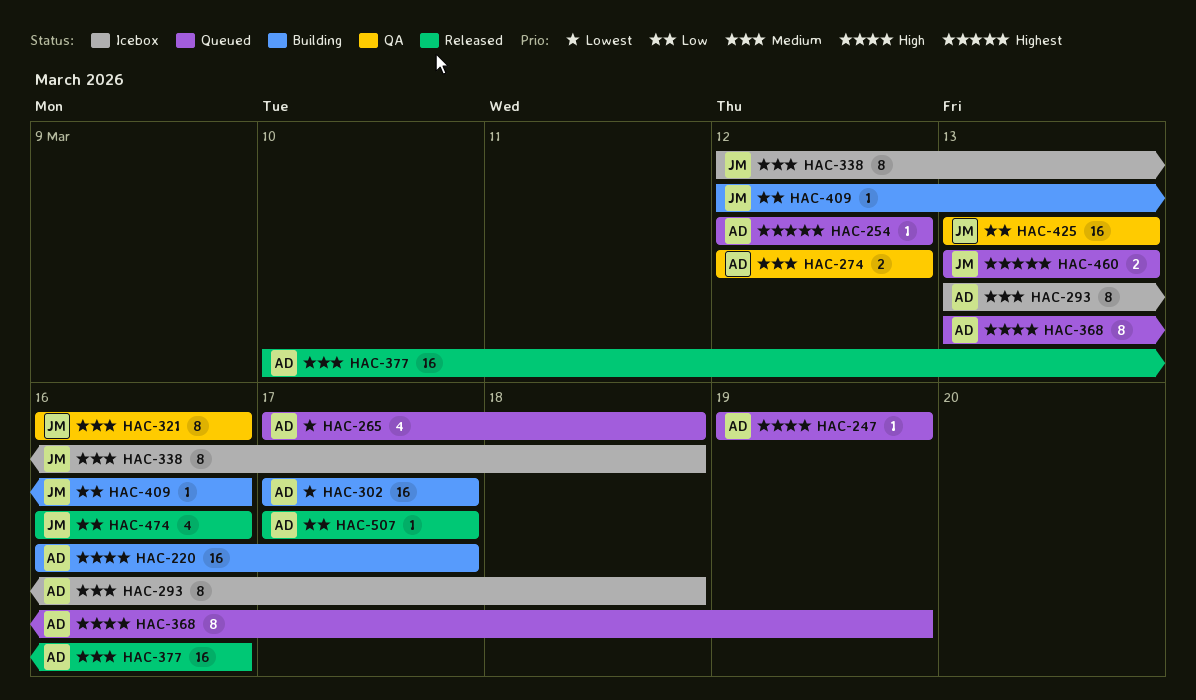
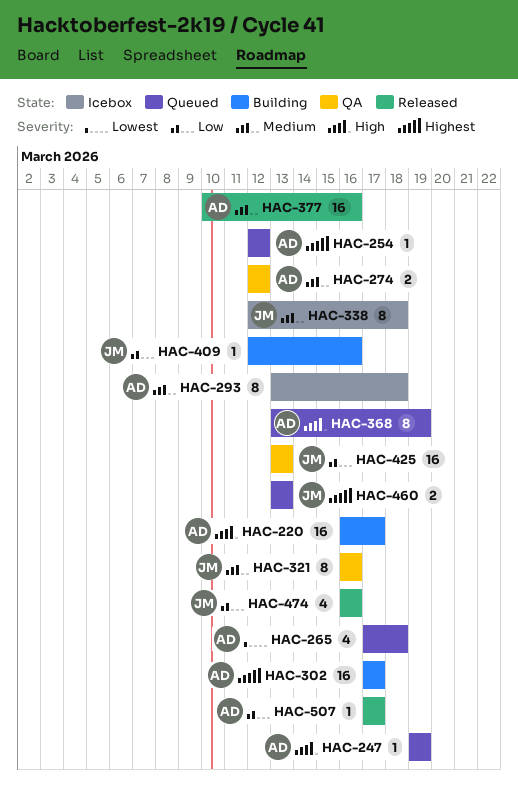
HAC-302, priority: Lowest -> Highest

